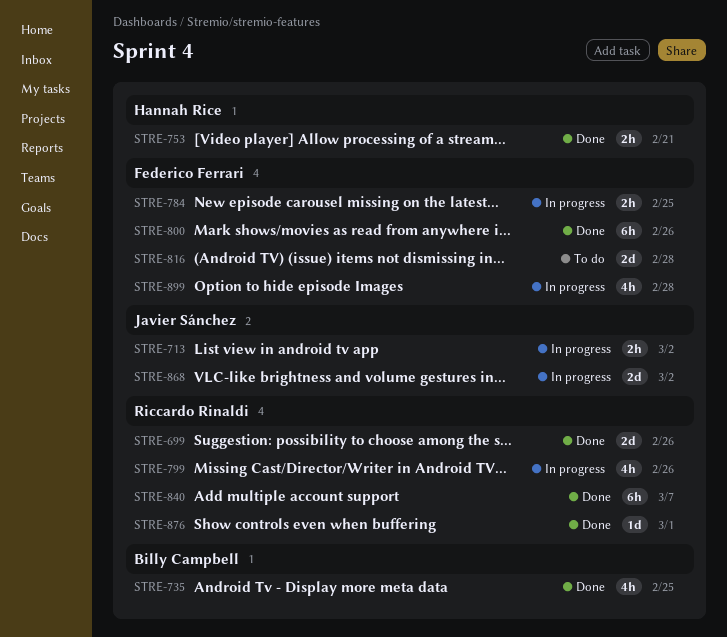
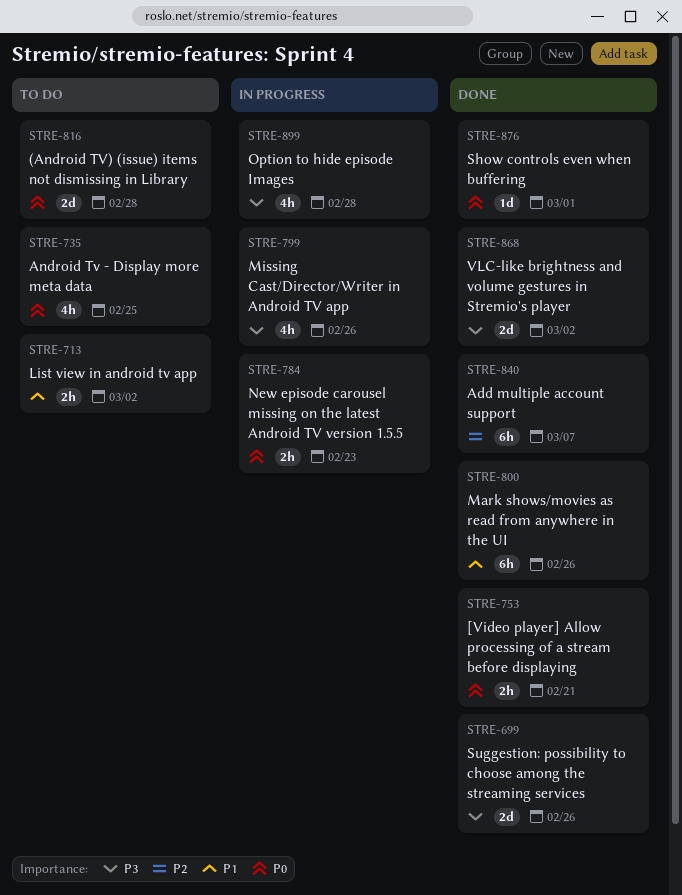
STRE-713, status: In progress -> To do
STRE-735, status: Done -> To do
STRE-784, due: Feb 25 -> Feb 23
STRE-868, status: In progress -> Done

